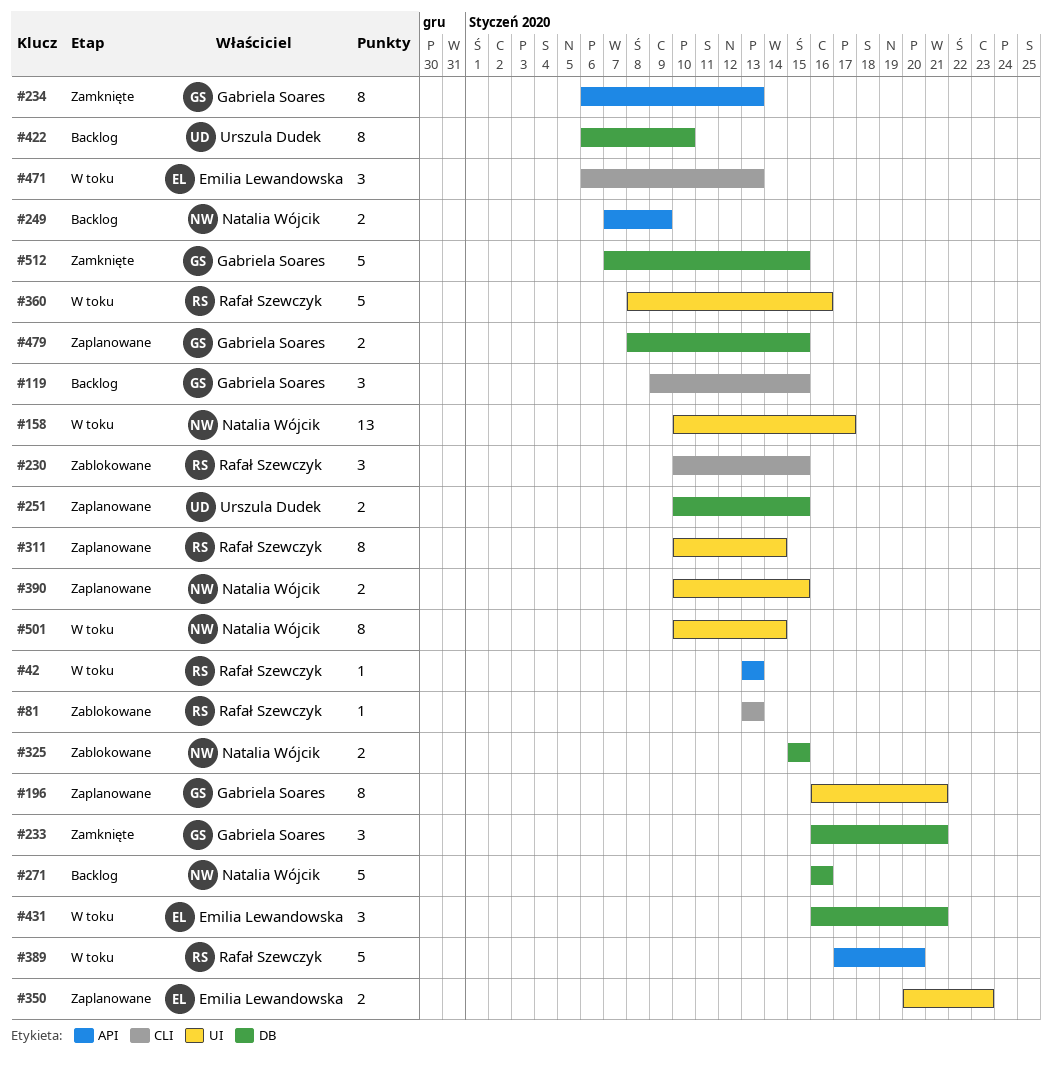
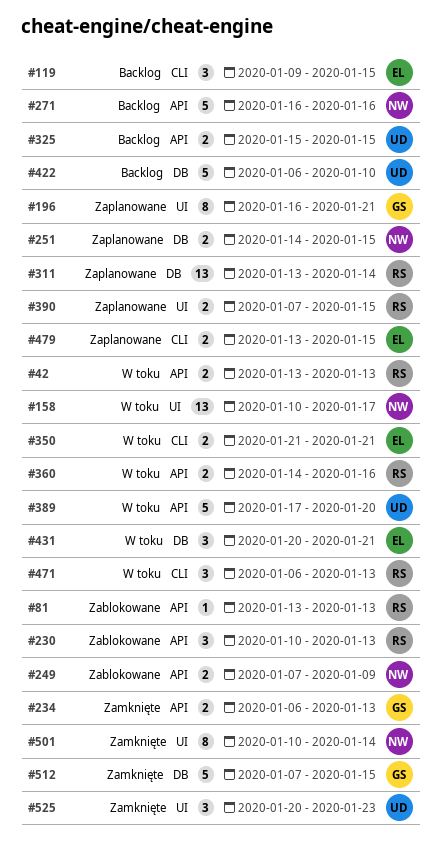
#42, estimate: 1 -> 2
#81, label: CLI -> API
#119, owner: Gabriela Soares -> Emilia Lewandowska
#230, label: CLI -> API
#230, due: Jan 15 -> Jan 13
#233: present -> none
#234, estimate: 8 -> 2
#249, status: Backlog -> Zablokowane
#251, owner: Urszula Dudek -> Natalia Wójcik
#251, start: Jan 10 -> Jan 14
#271, label: DB -> API
#311, label: UI -> DB
#311, estimate: 8 -> 13
#311, start: Jan 10 -> Jan 13
#325, status: Zablokowane -> Backlog
#325, owner: Natalia Wójcik -> Urszula Dudek
#325, label: DB -> API
#350, status: Zaplanowane -> W toku
#350, label: UI -> CLI
#350, start: Jan 20 -> Jan 21
#350, due: Jan 23 -> Jan 21
#360, label: UI -> API
#360, estimate: 5 -> 2
#360, start: Jan 8 -> Jan 14
#389, owner: Rafał Szewczyk -> Urszula Dudek
#390, owner: Natalia Wójcik -> Rafał Szewczyk
#390, start: Jan 10 -> Jan 7
#422, estimate: 8 -> 5
#431, start: Jan 16 -> Jan 20
#471, owner: Emilia Lewandowska -> Rafał Szewczyk
#479, owner: Gabriela Soares -> Emilia Lewandowska
#479, label: DB -> CLI
#479, start: Jan 8 -> Jan 13
#501, status: W toku -> Zamknięte
#525: none -> present

